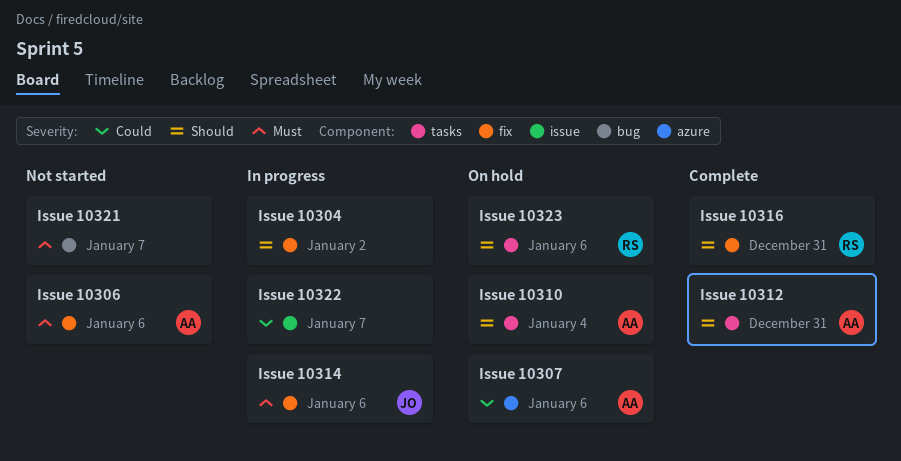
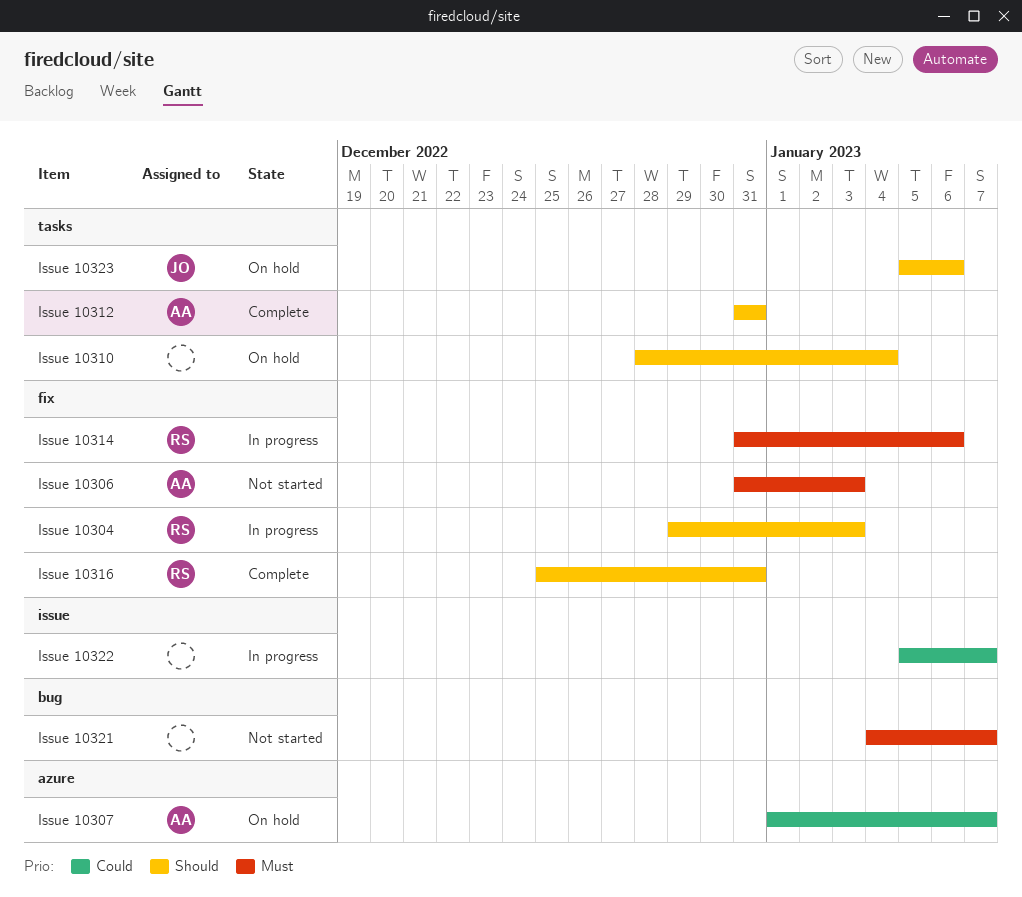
Issue 10304, owner: none -> RS
Issue 10304, due: Jan 2 -> Jan 3
Issue 10306, due: Jan 6 -> Jan 3
Issue 10307, due: Jan 6 -> Jan 7
Issue 10310, owner: AA -> none
Issue 10314, owner: JO -> RS
Issue 10323, owner: RS -> JO

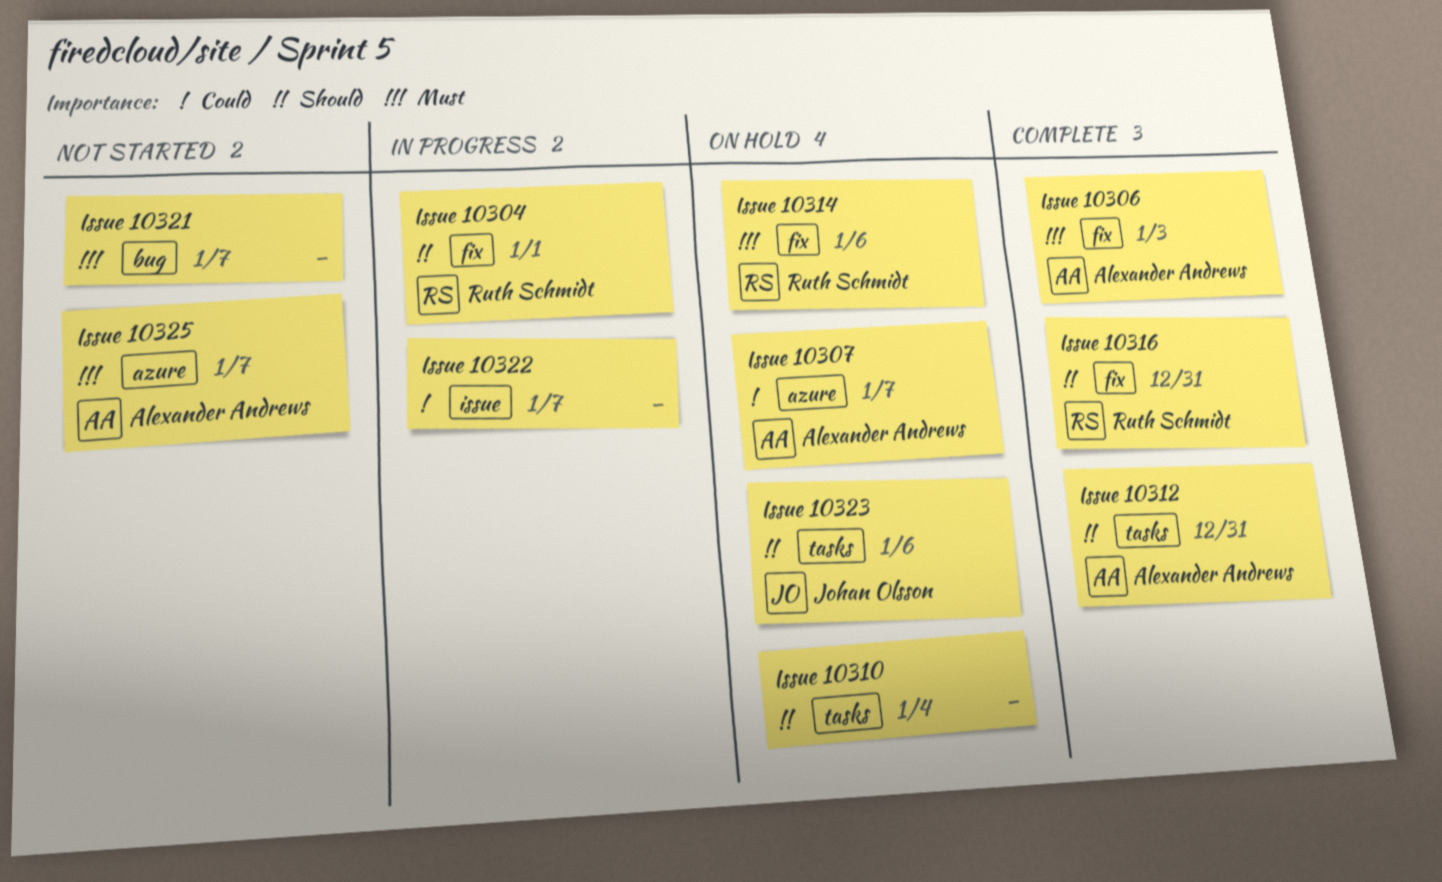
Issue 10304, due: Jan 3 -> Jan 1
Issue 10306, status: Not started -> Complete
Issue 10314, status: In progress -> On hold
Issue 10325: none -> present

